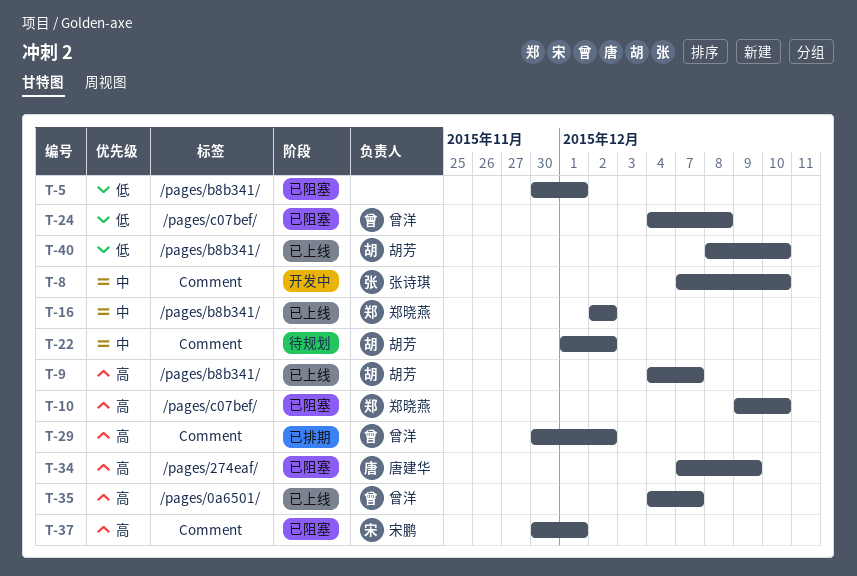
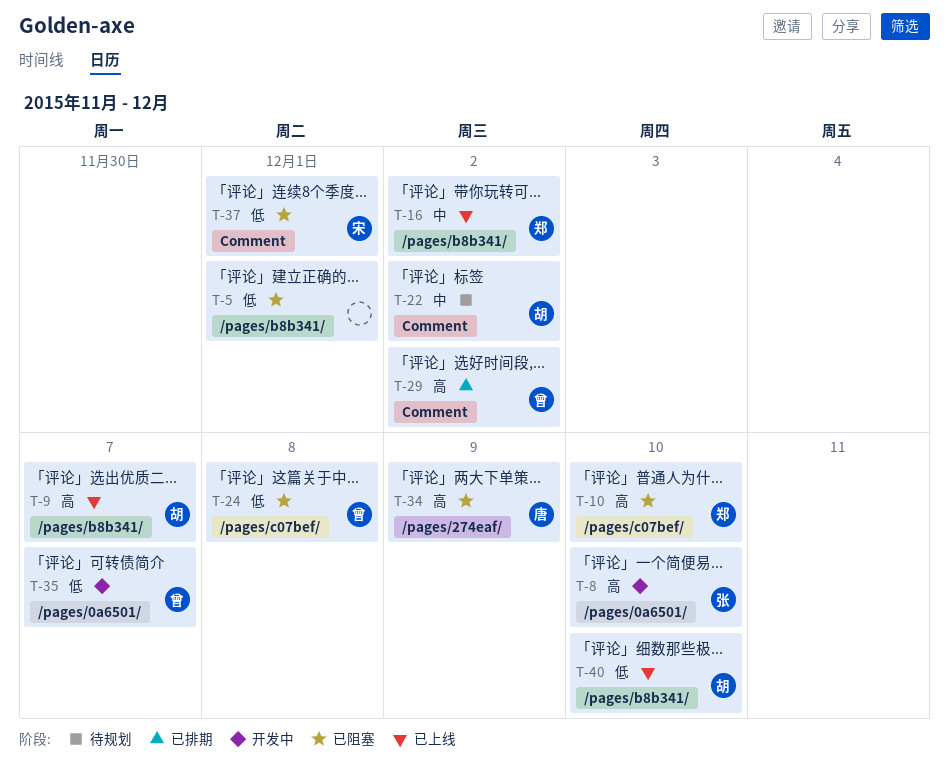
T-8, priority: 中 -> 高
T-8, label: Comment -> /pages/0a6501/
T-35, status: 已上线 -> 开发中
T-35, priority: 高 -> 低
T-37, priority: 高 -> 低

